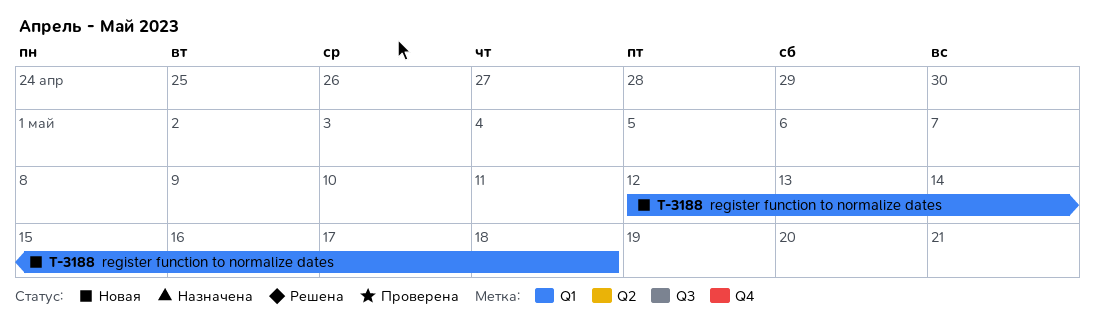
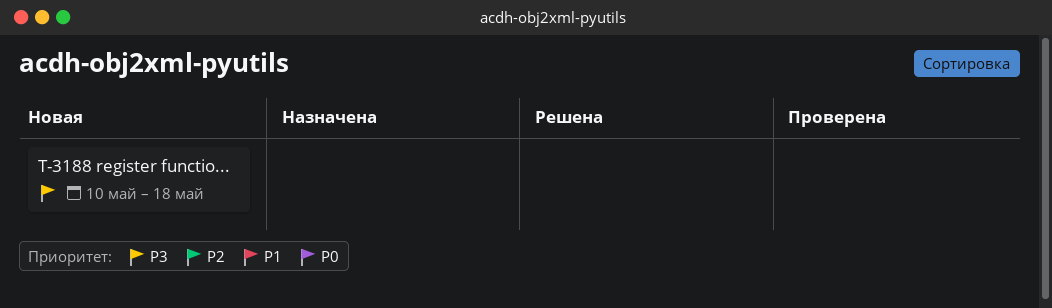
T-3188, start: May 12 -> May 10

